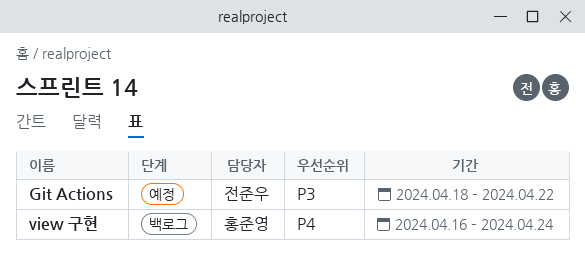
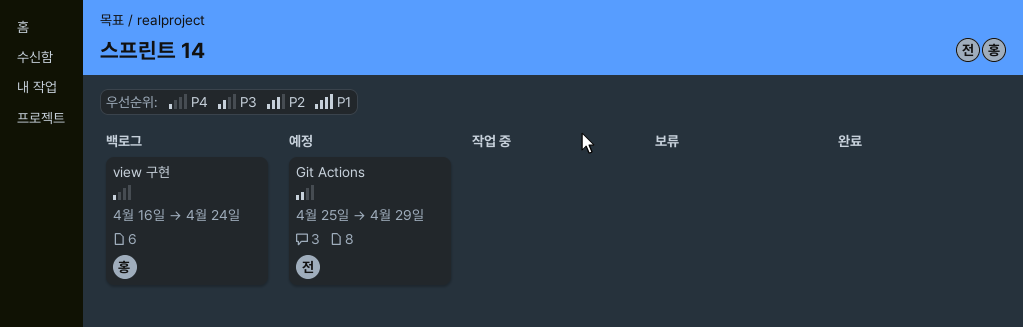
Git Actions, start: Apr 18 -> Apr 25
Git Actions, due: Apr 22 -> Apr 29

